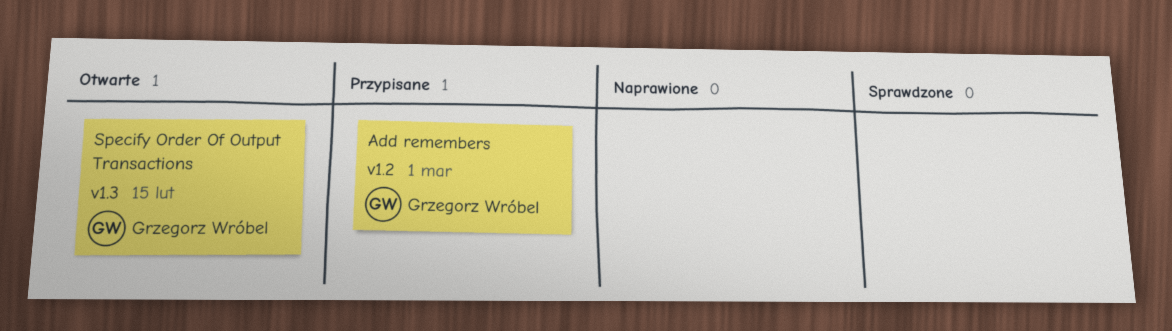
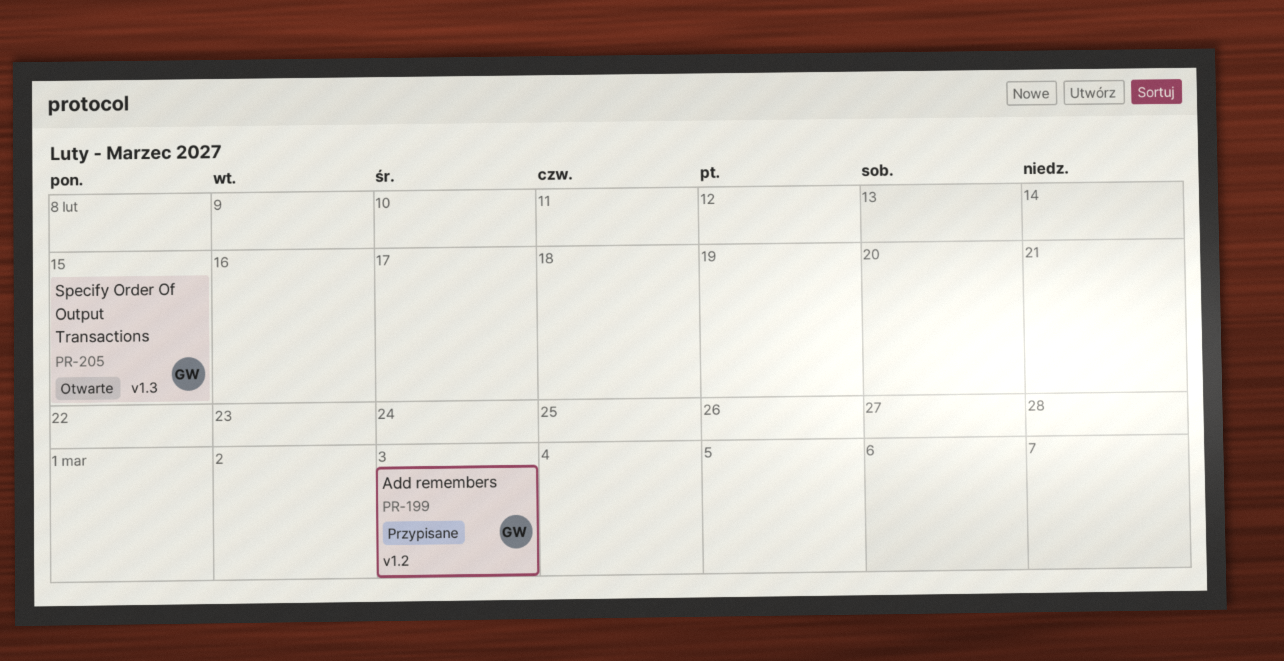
Add remembers, due: Mar 1 -> Mar 3

